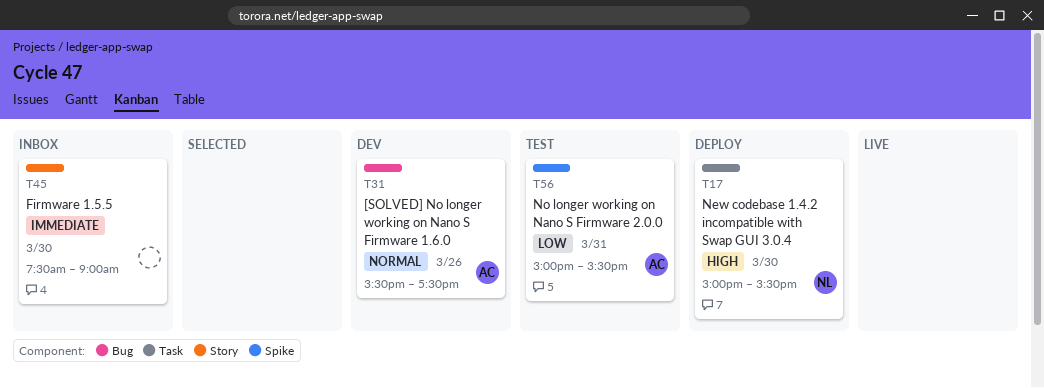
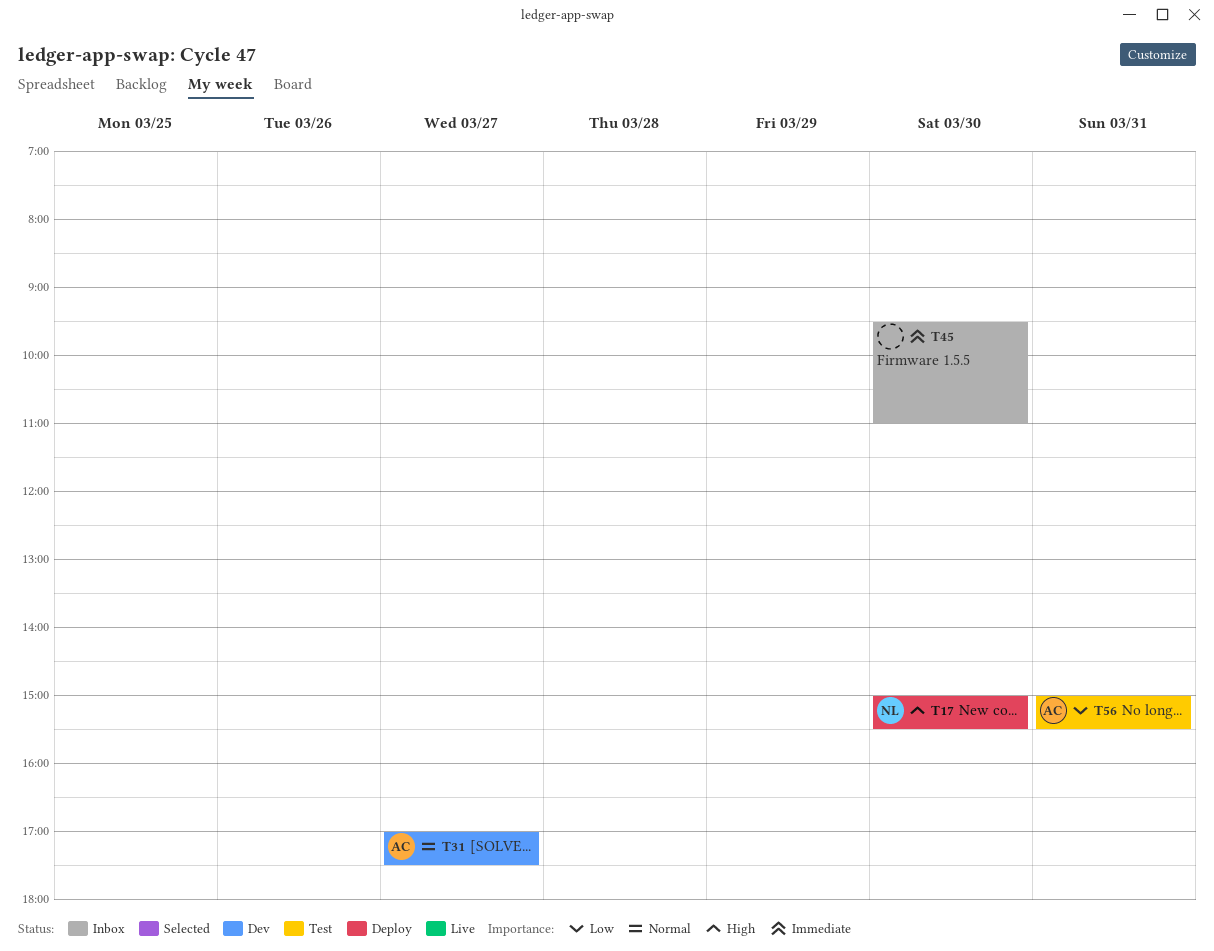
T31, day: Mar 26 -> Mar 27
T31, begins: 15:30 -> 17:00
T45, begins: 07:30 -> 09:30
T45, ends: 09:00 -> 11:00

